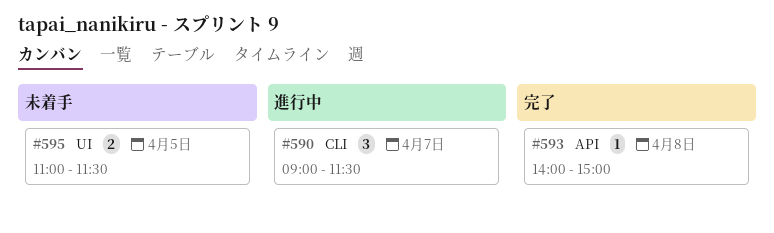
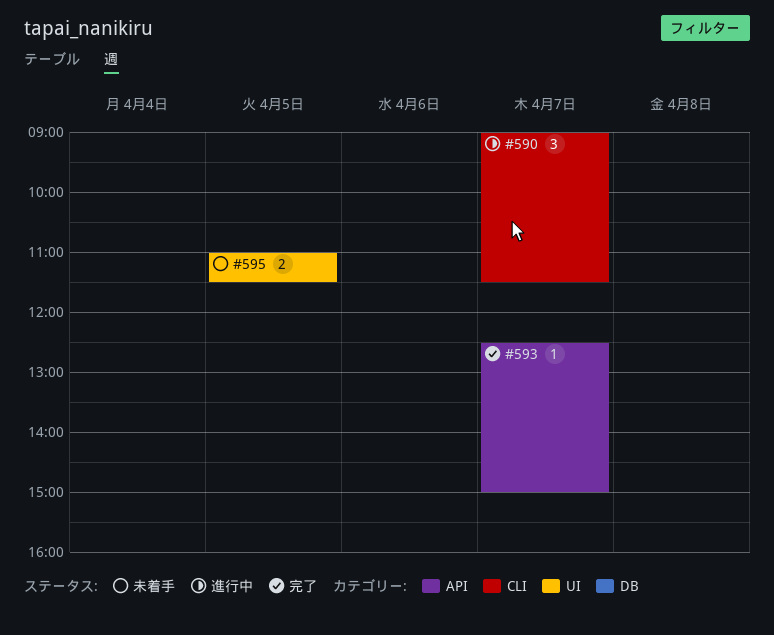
#593, day: Apr 8 -> Apr 7
#593, begins: 14:00 -> 12:30

